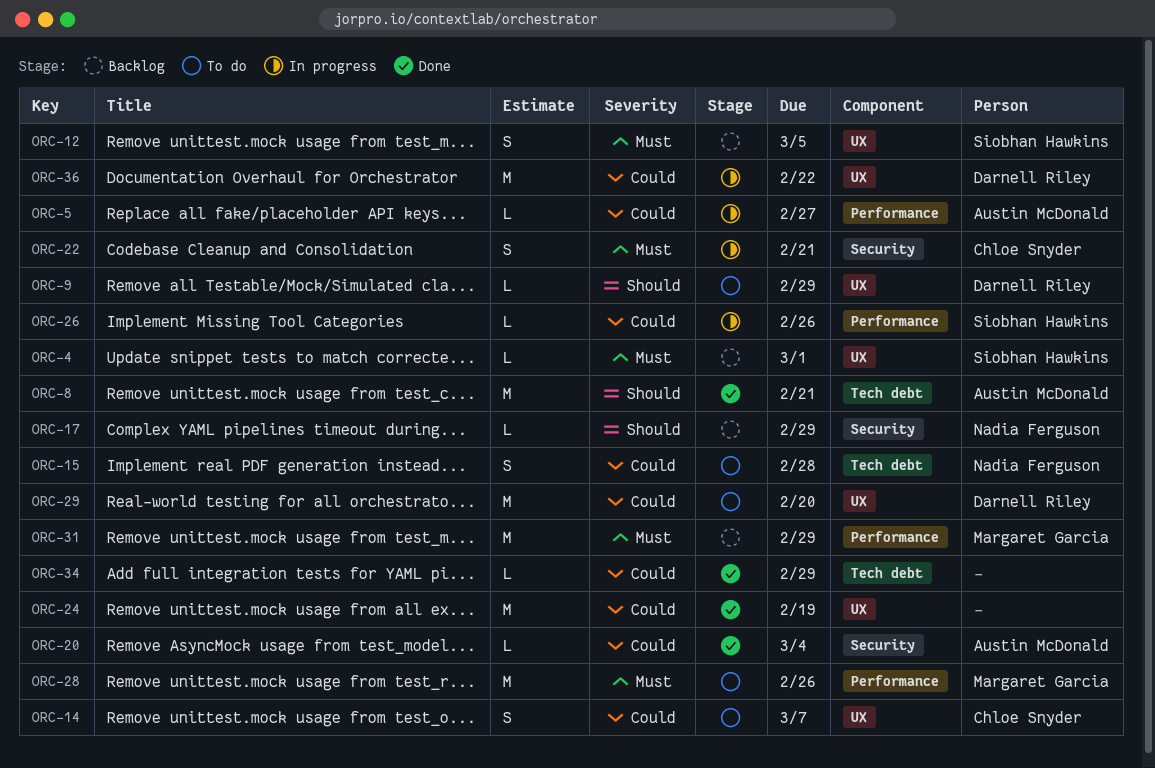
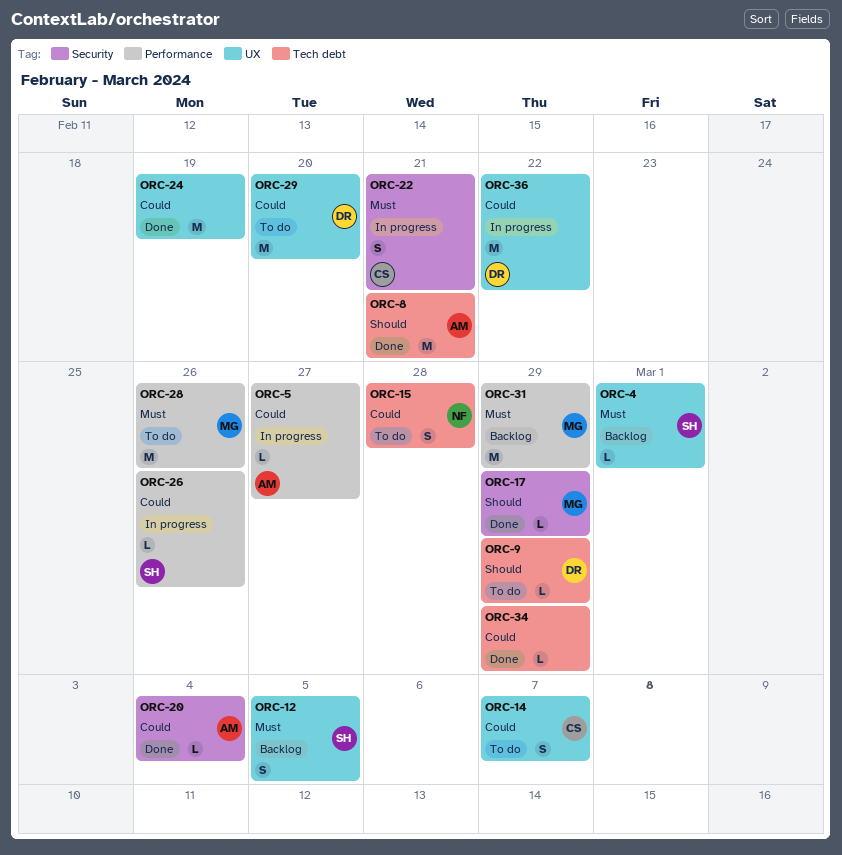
ORC-9, label: UX -> Tech debt
ORC-17, status: Backlog -> Done
ORC-17, owner: Nadia Ferguson -> Margaret Garcia

